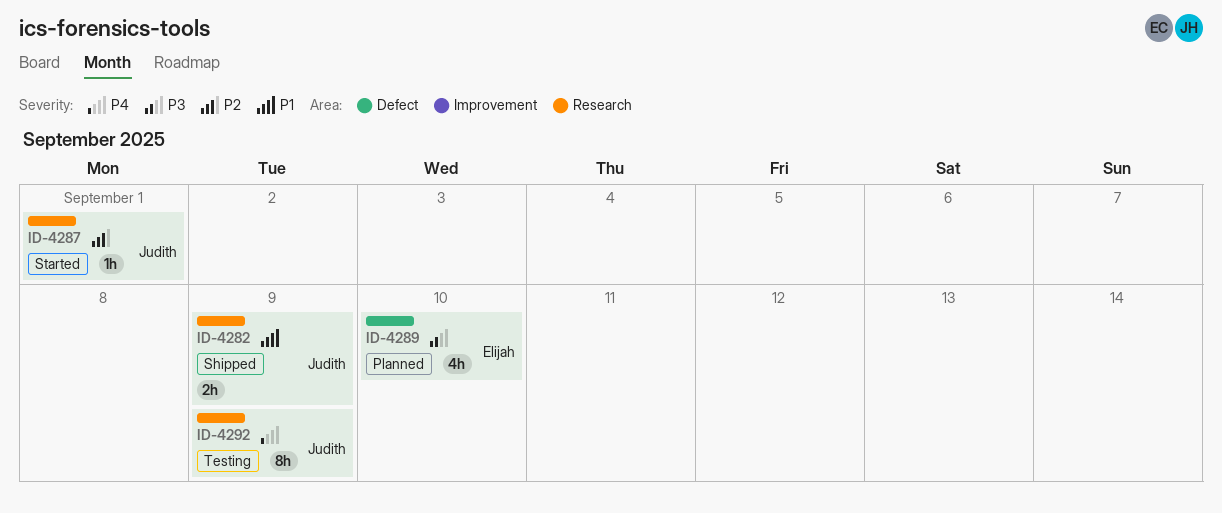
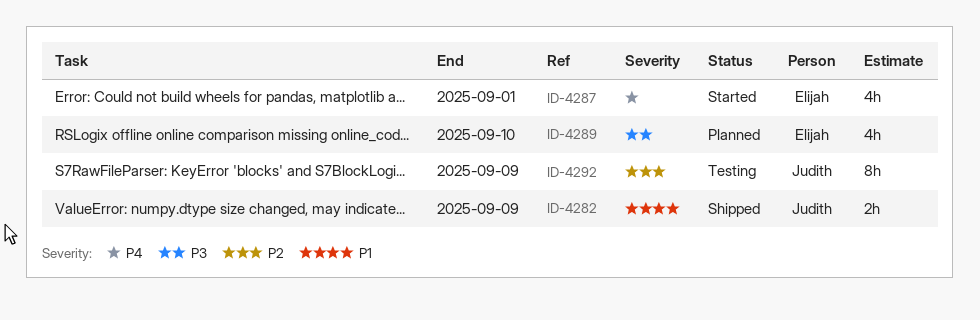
ID-4287, owner: Judith -> Elijah
ID-4287, priority: P2 -> P4
ID-4287, estimate: 1h -> 4h
ID-4292, priority: P4 -> P2

